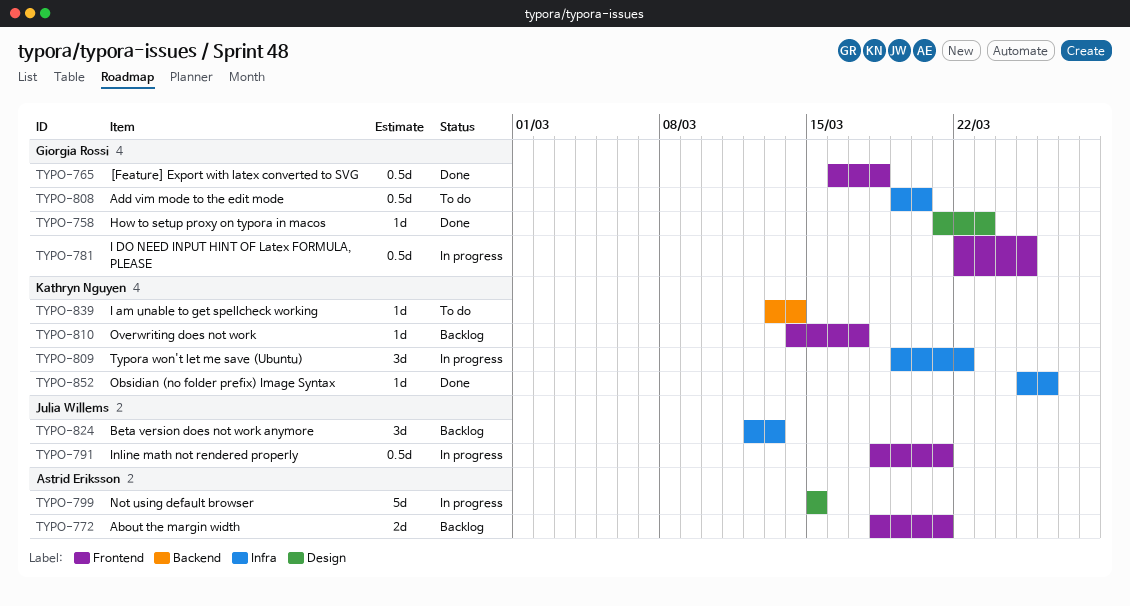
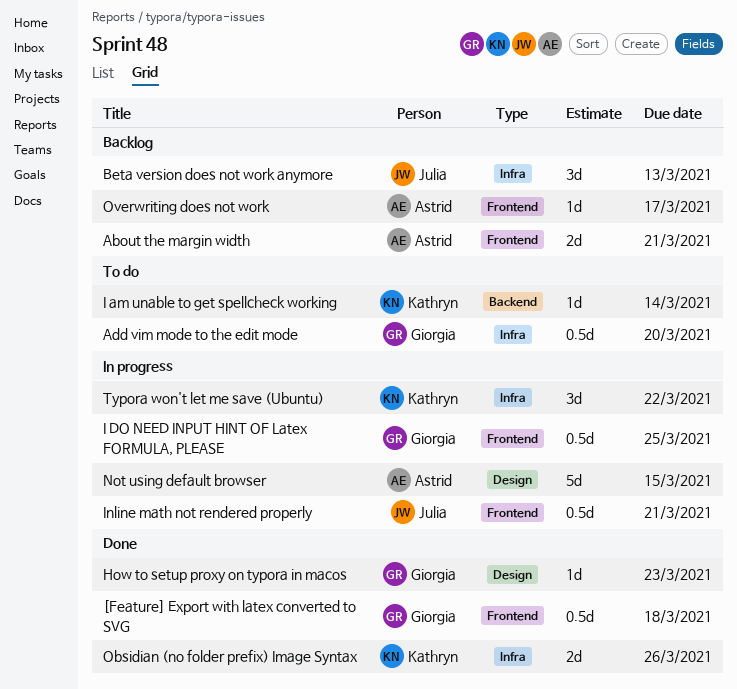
Obsidian (no folder prefix) Image Syntax, estimate: 1d -> 2d
Overwriting does not work, owner: Kathryn Nguyen -> Astrid Eriksson

